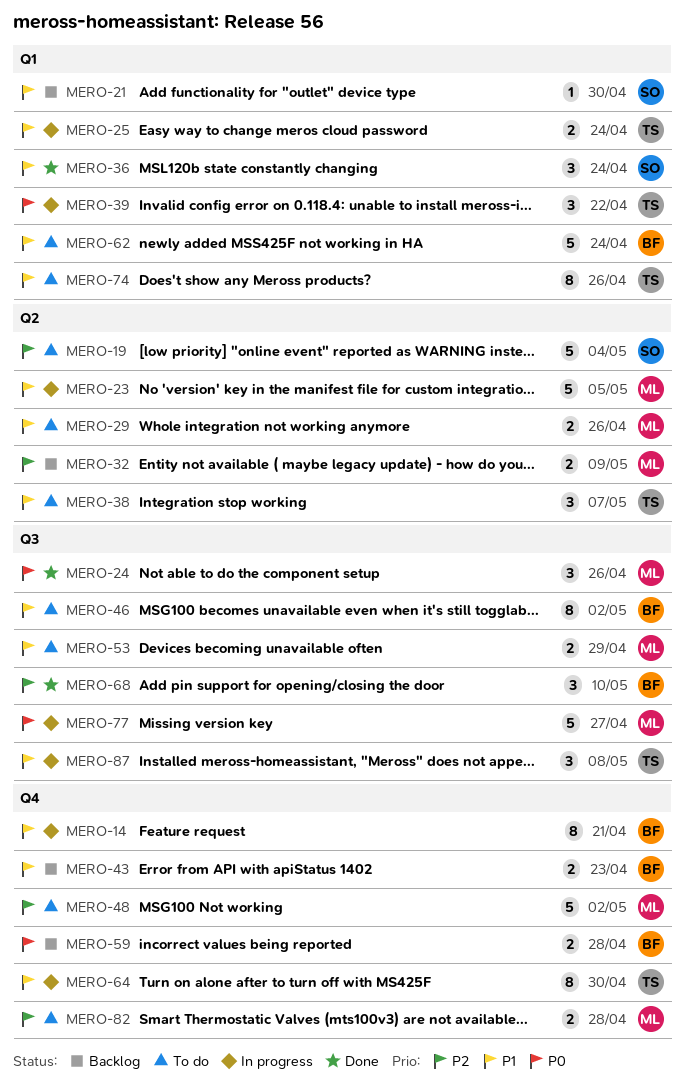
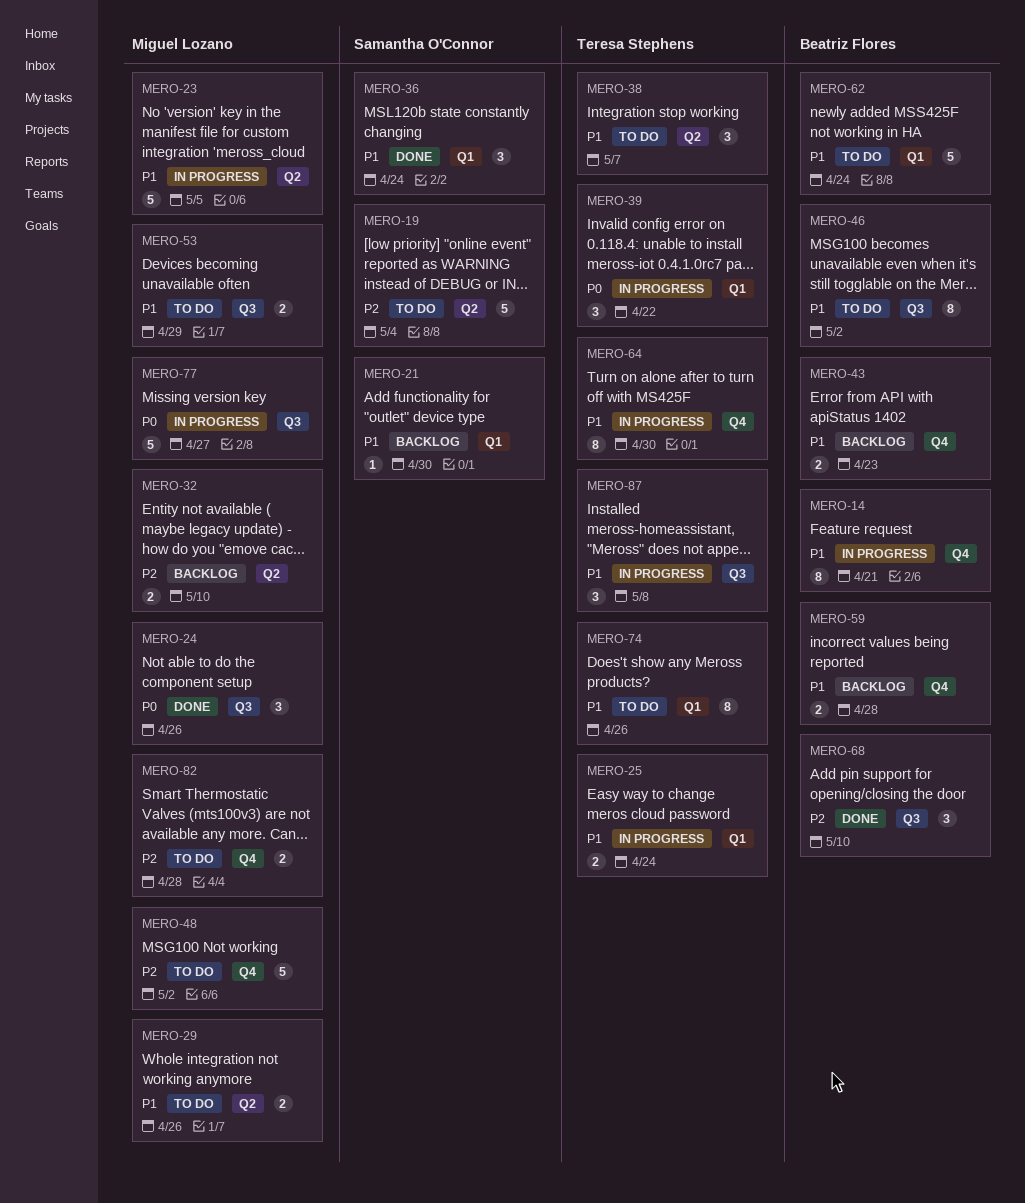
MERO-32, due: May 9 -> May 10
MERO-59, priority: P0 -> P1

